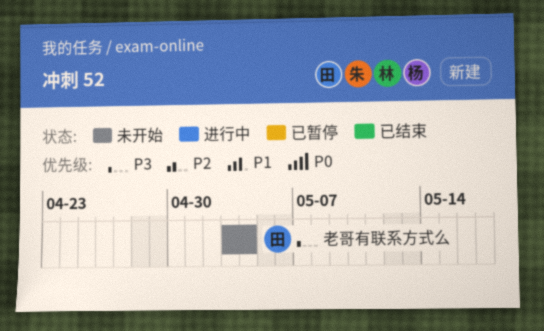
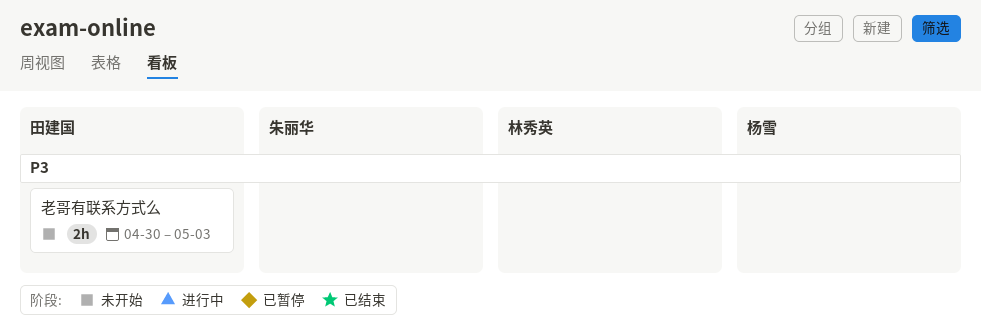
老哥有联系方式么, start: May 3 -> Apr 30
老哥有联系方式么, due: May 4 -> May 3

